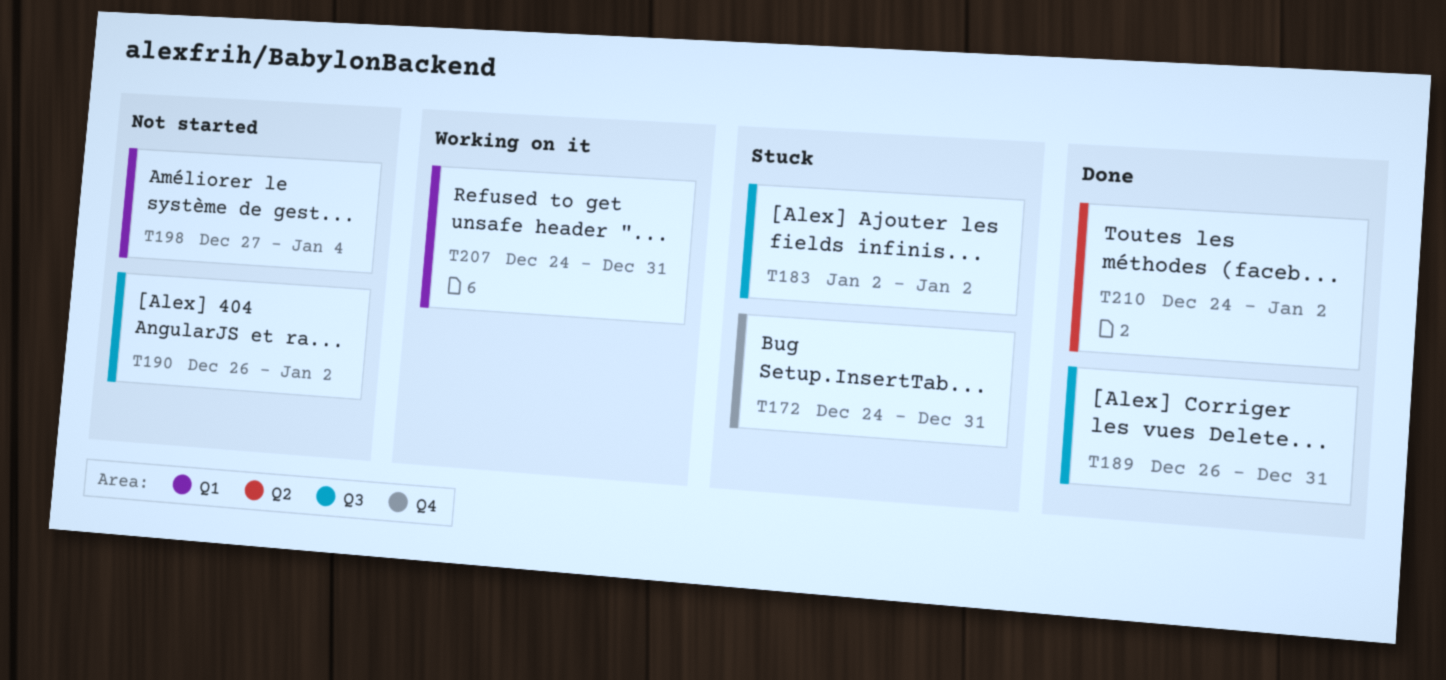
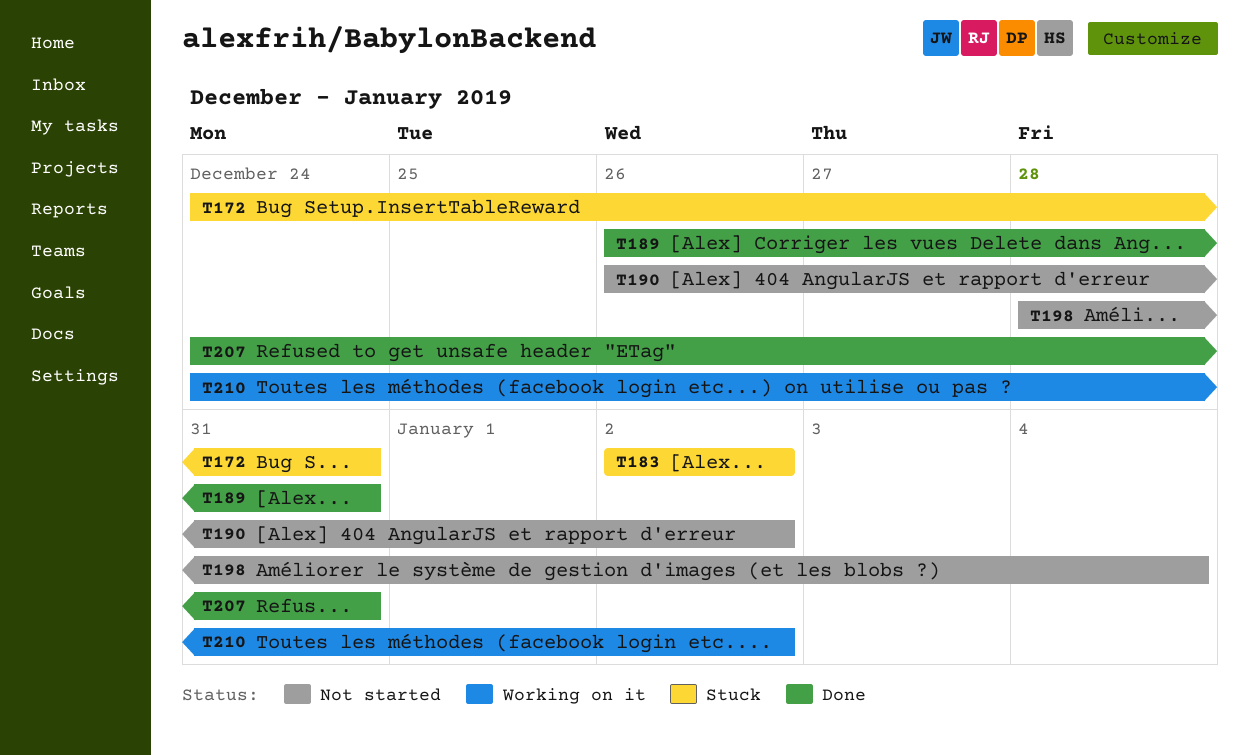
T198, start: Dec 27 -> Dec 28
T207, status: Working on it -> Done
T210, status: Done -> Working on it

